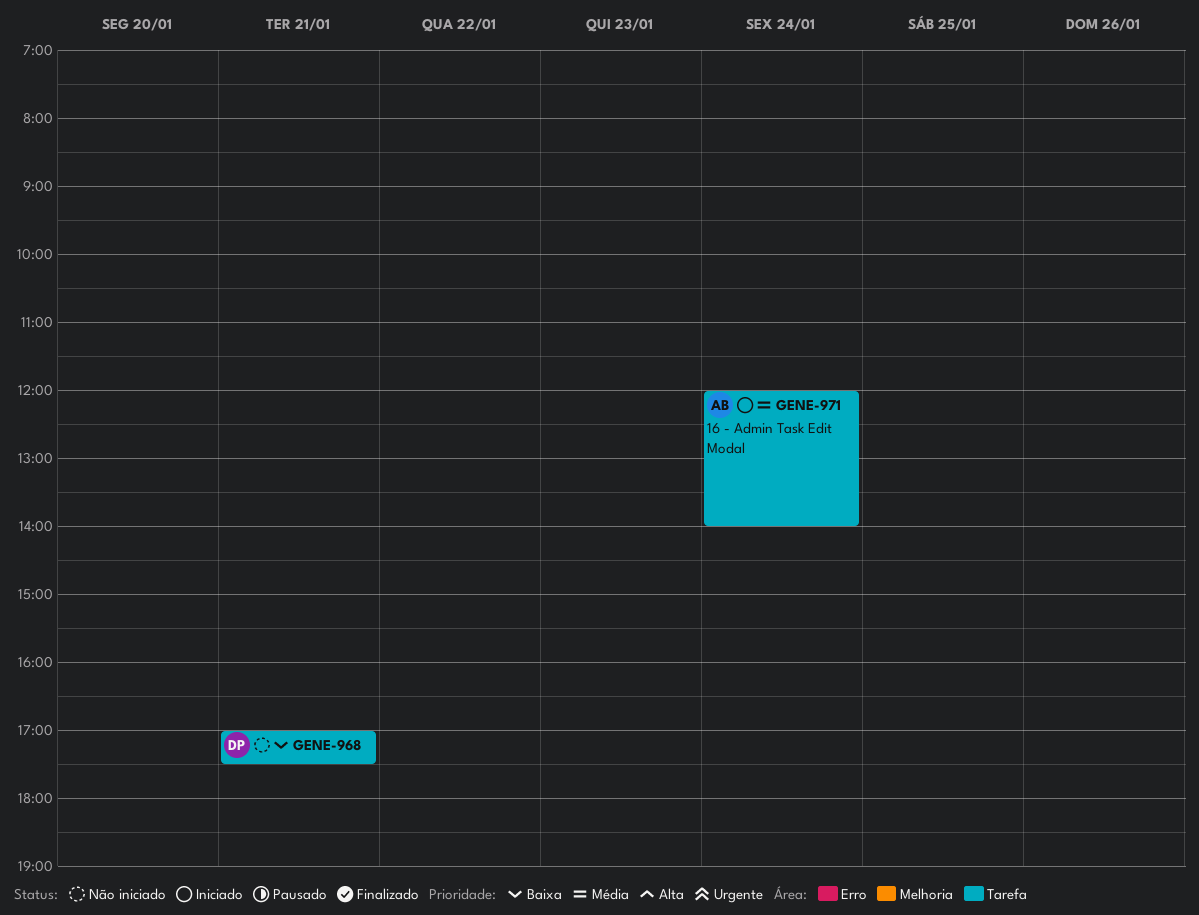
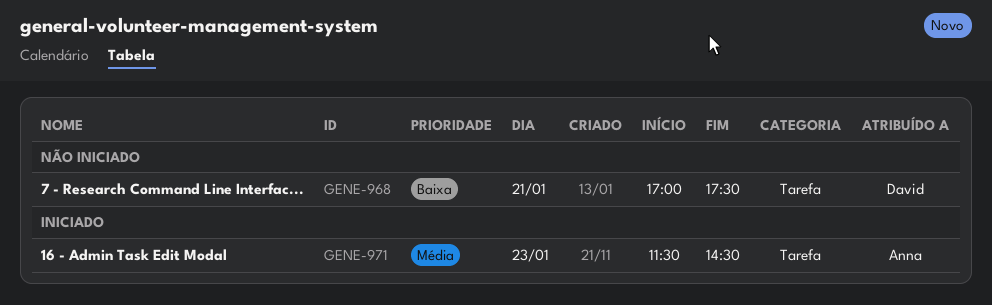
GENE-971, day: Jan 24 -> Jan 23
GENE-971, begins: 12:00 -> 11:30
GENE-971, ends: 14:00 -> 14:30

